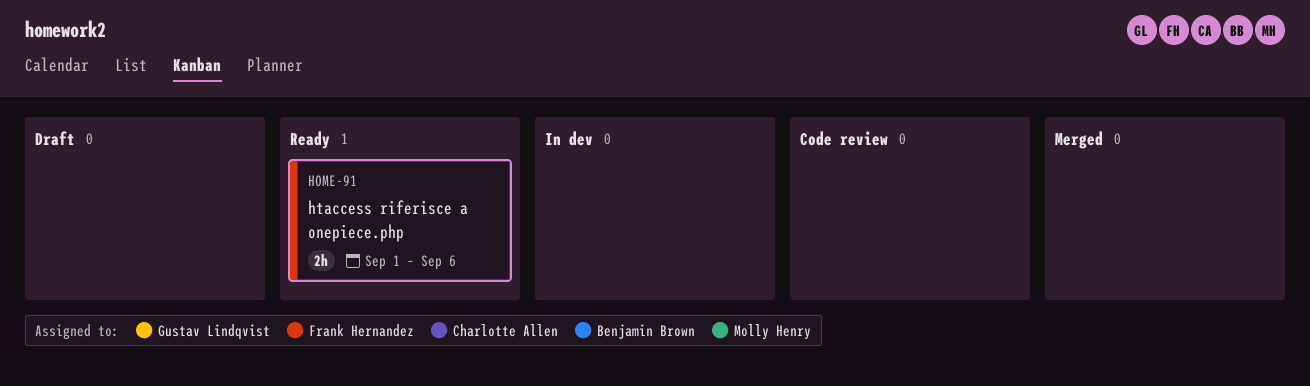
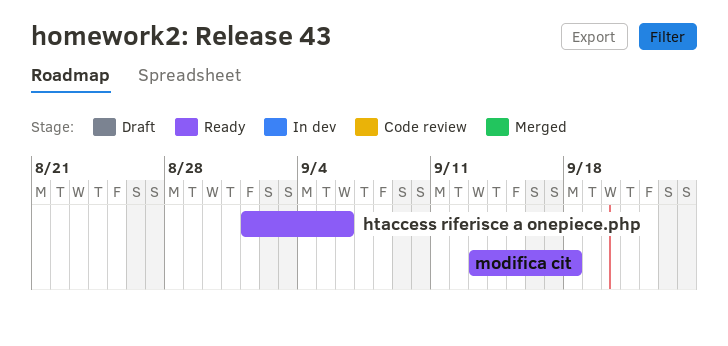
modifica cit: none -> present

